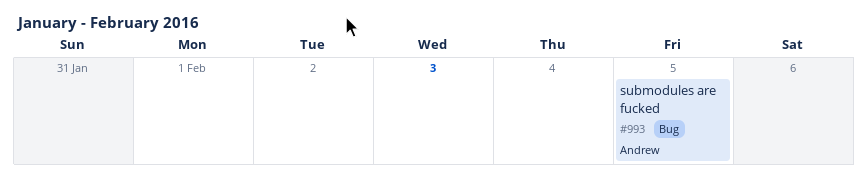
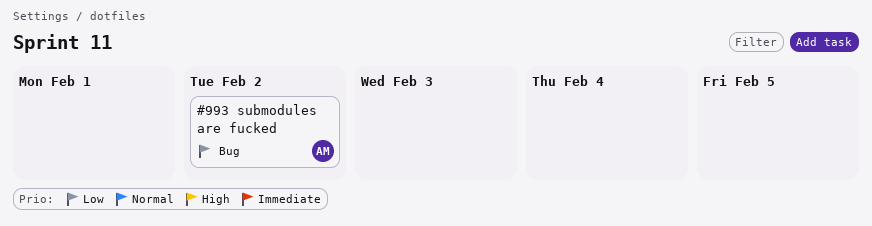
#993, due: Feb 5 -> Feb 2

